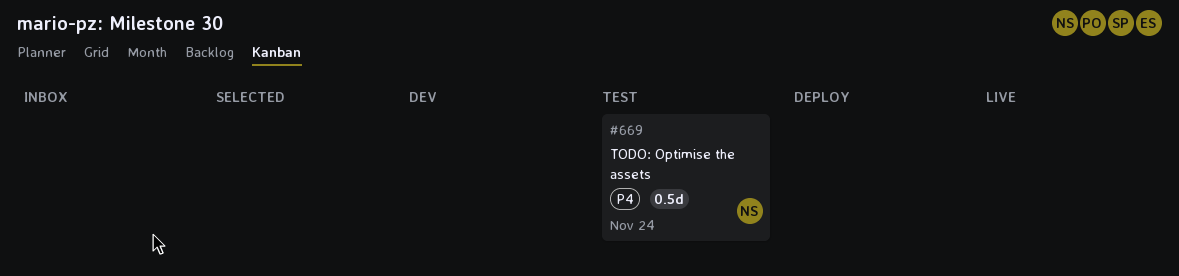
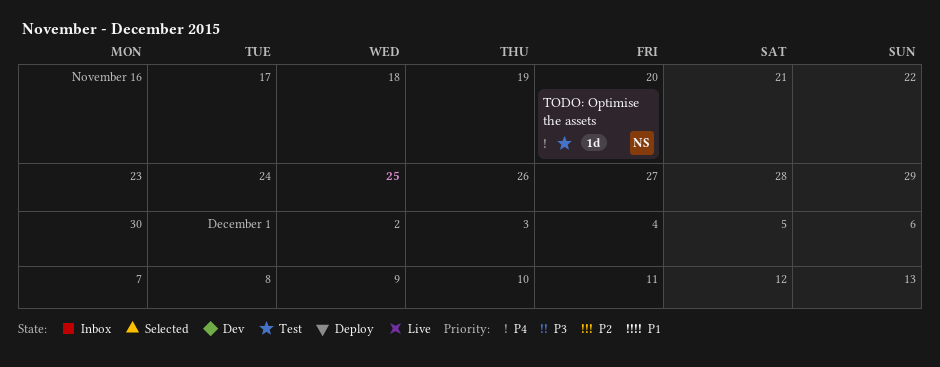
TODO: Optimise the assets, estimate: 0.5d -> 1d
TODO: Optimise the assets, due: Nov 24 -> Nov 20

